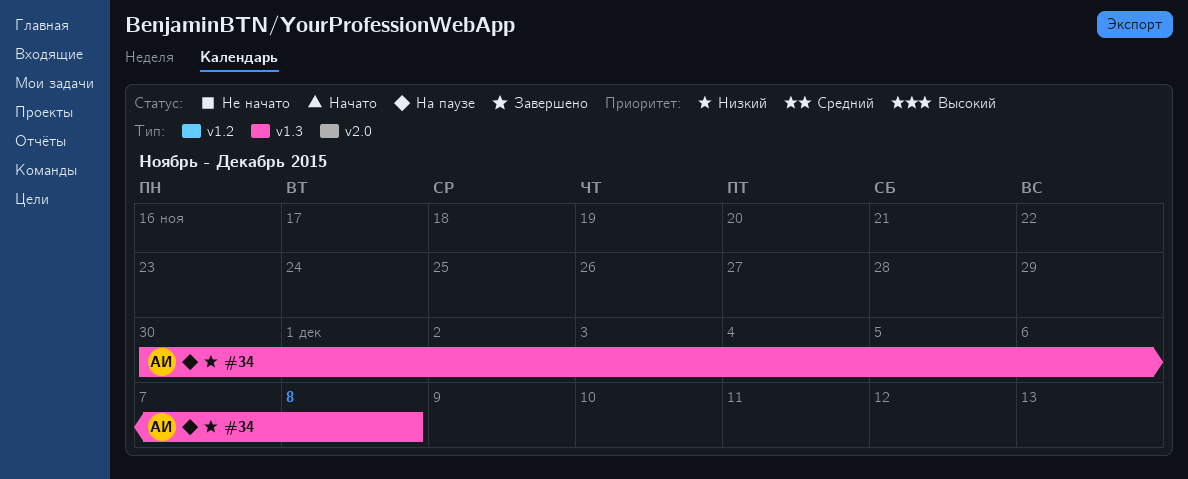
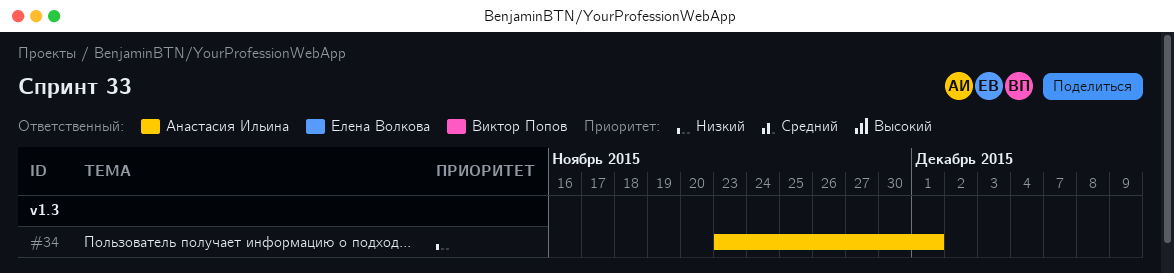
#34, start: Nov 30 -> Nov 23
#34, due: Dec 8 -> Dec 1

